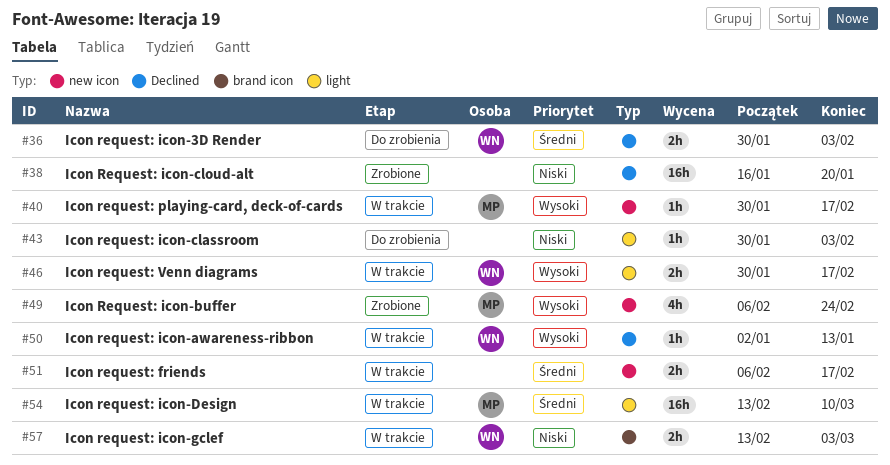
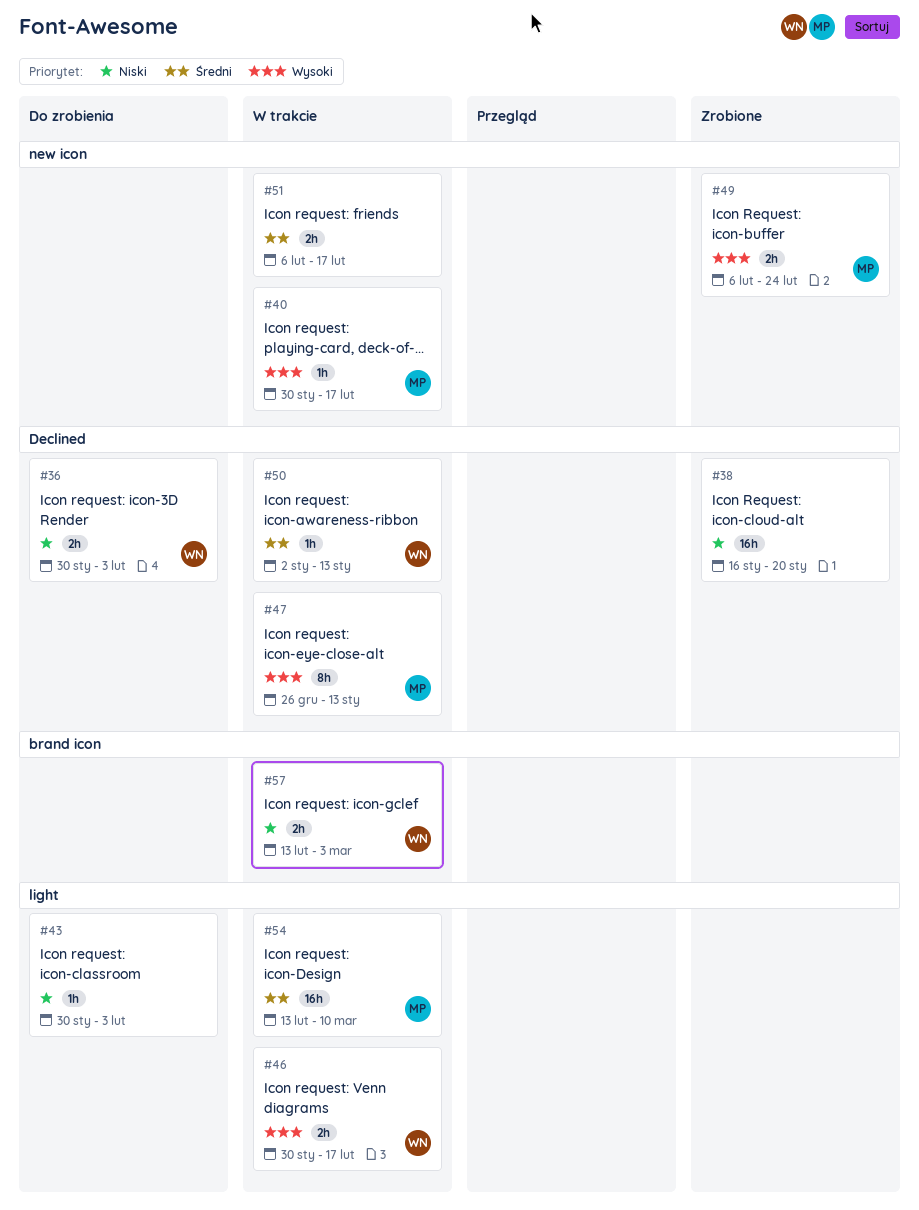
#36, priority: Średni -> Niski
#47: none -> present
#49, estimate: 4h -> 2h
#50, priority: Wysoki -> Średni

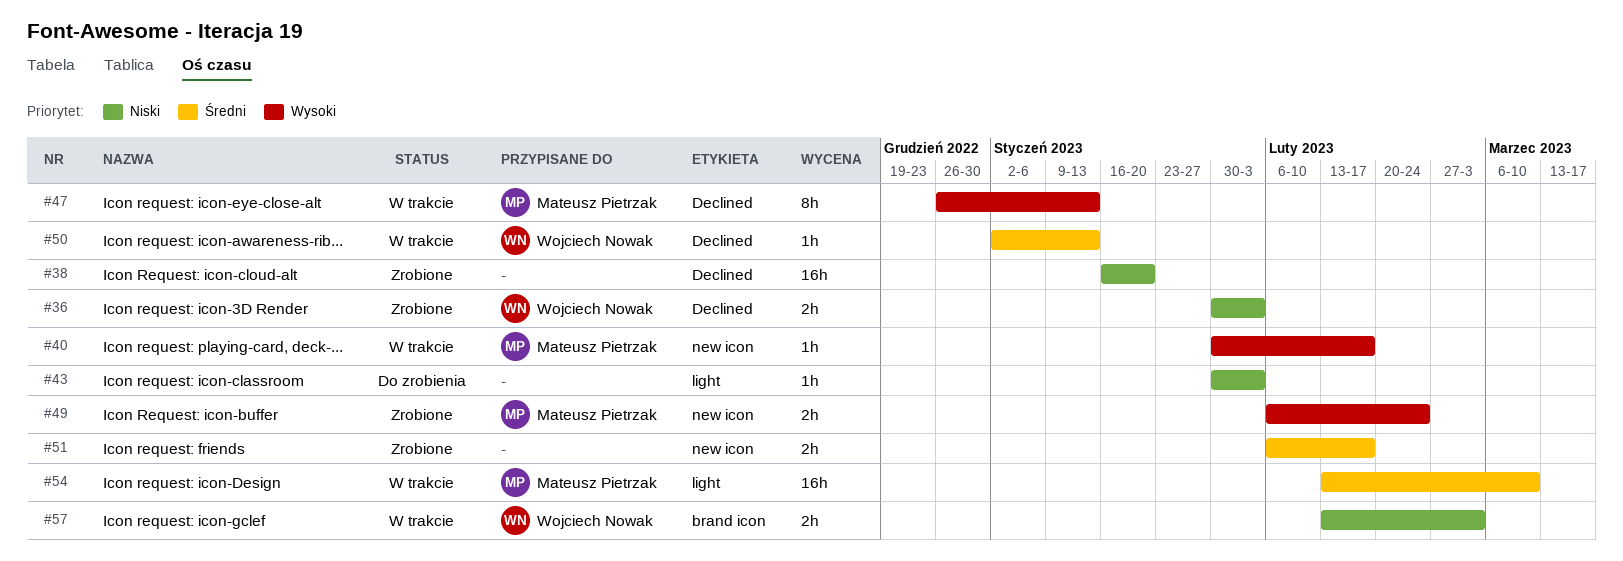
#36, status: Do zrobienia -> Zrobione
#46: present -> none
#51, status: W trakcie -> Zrobione

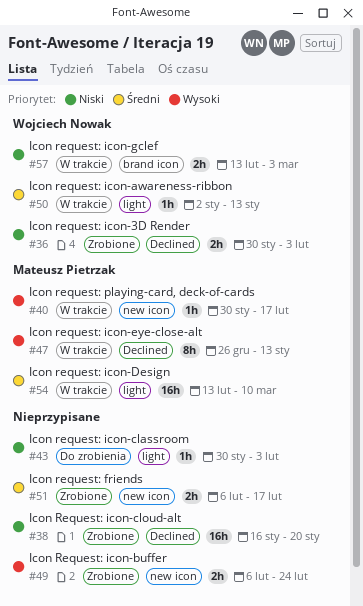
#49, owner: Mateusz Pietrzak -> none
#50, label: Declined -> light

